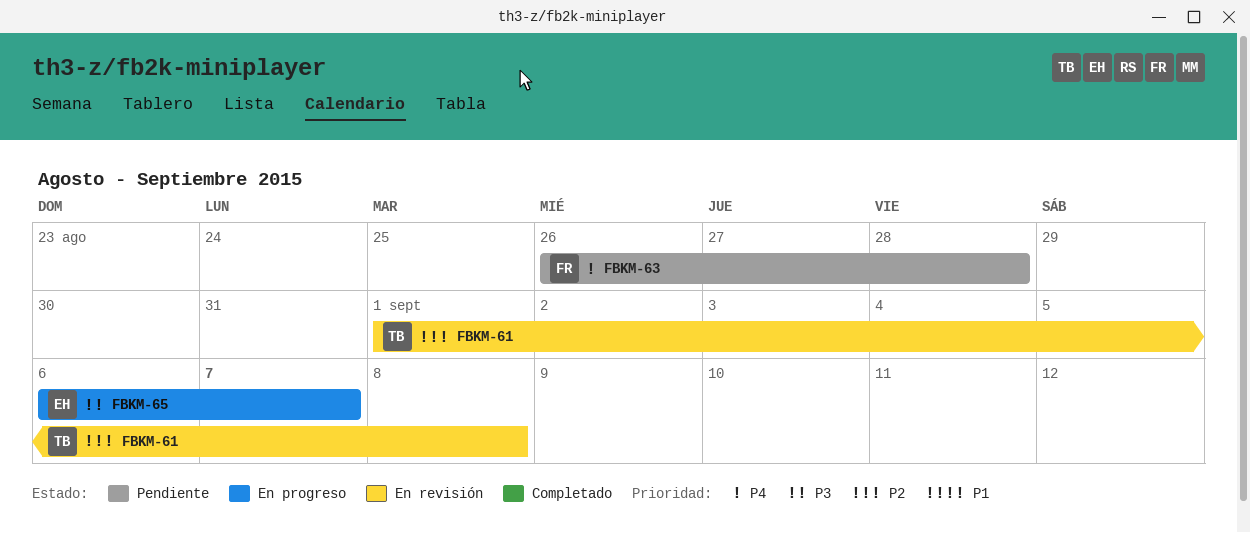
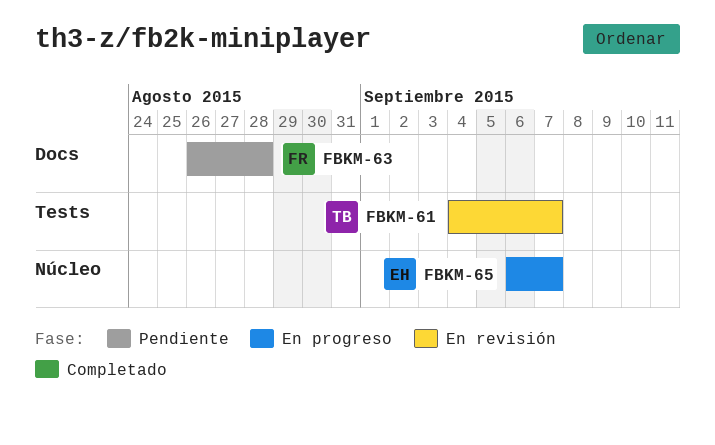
FBKM-61, start: Sep 1 -> Sep 4
FBKM-61, due: Sep 8 -> Sep 7

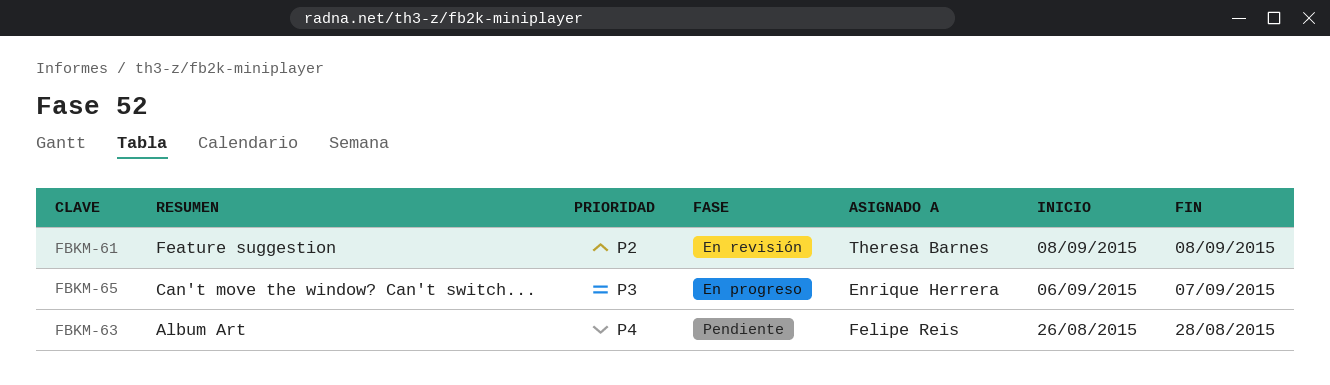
FBKM-61, start: Sep 4 -> Sep 8
FBKM-61, due: Sep 7 -> Sep 8

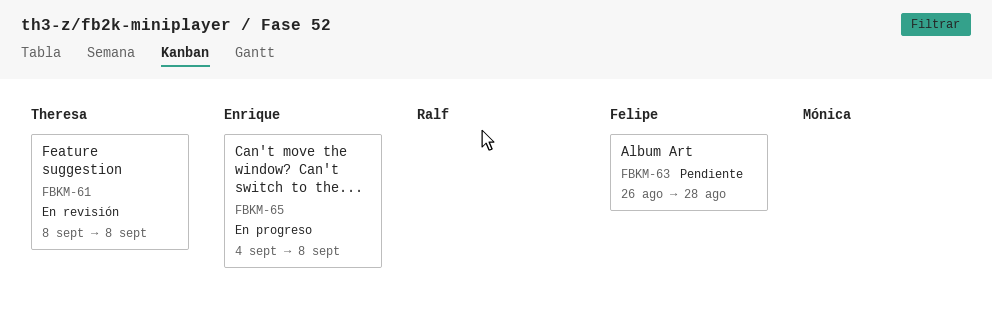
FBKM-65, start: Sep 6 -> Sep 4
FBKM-65, due: Sep 7 -> Sep 8

